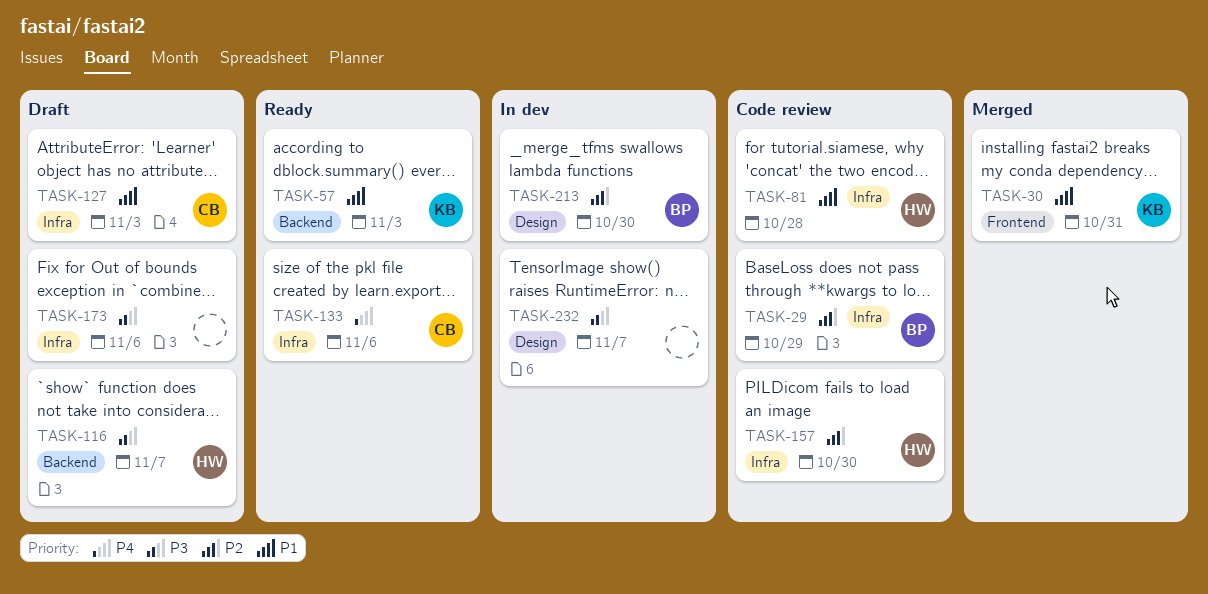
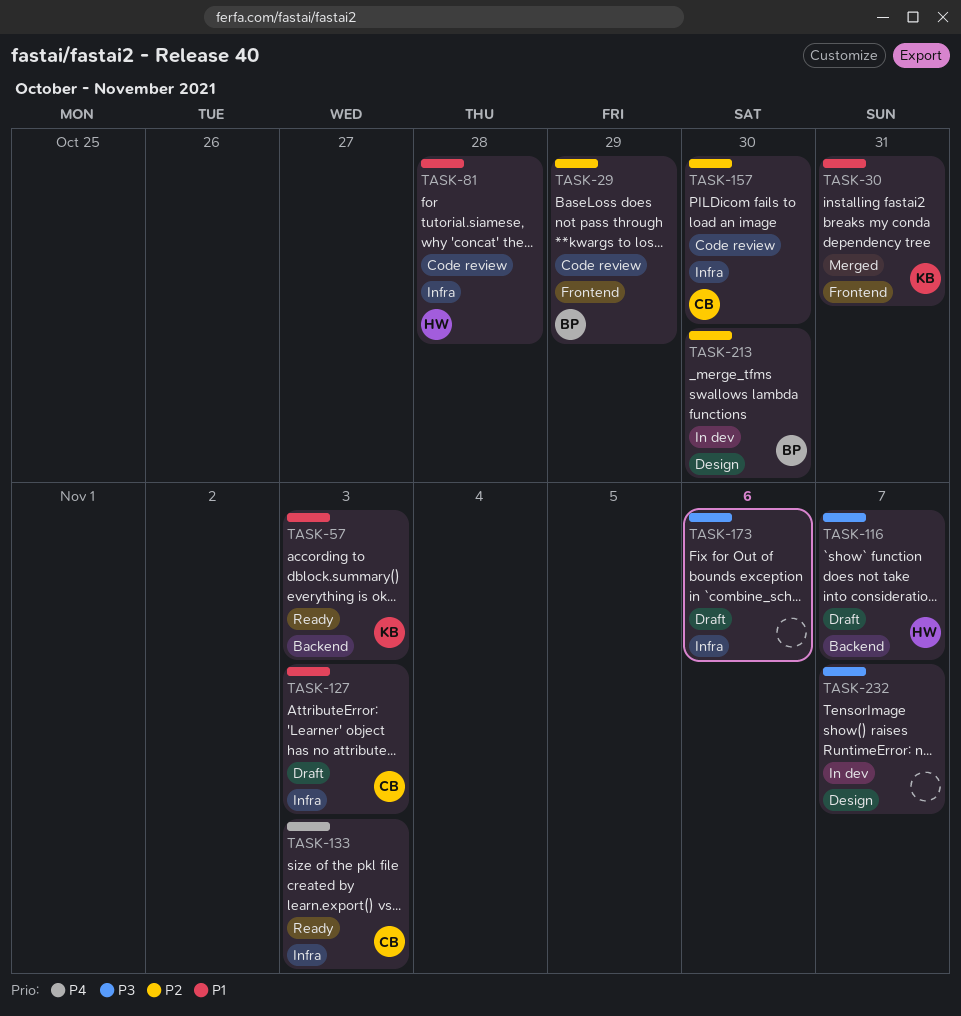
TASK-29, label: Infra -> Frontend
TASK-133, due: Nov 6 -> Nov 3
TASK-157, owner: HW -> CB

